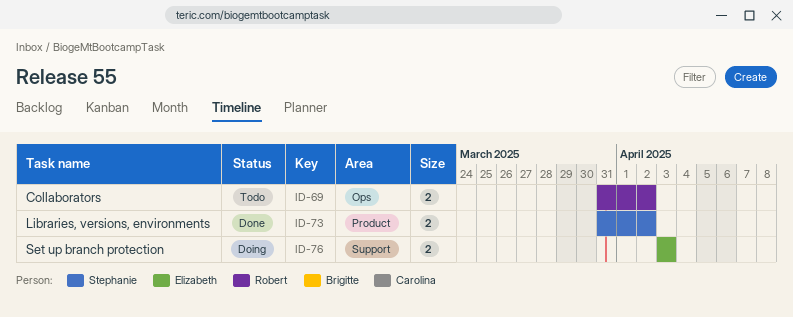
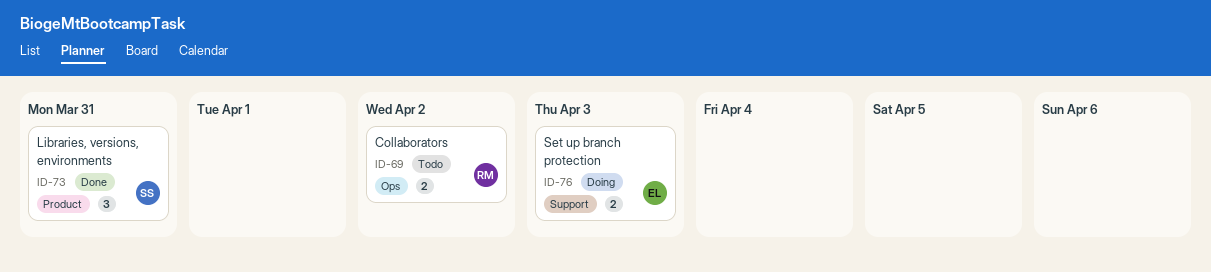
ID-73, estimate: 2 -> 3
ID-73, due: Apr 2 -> Mar 31

